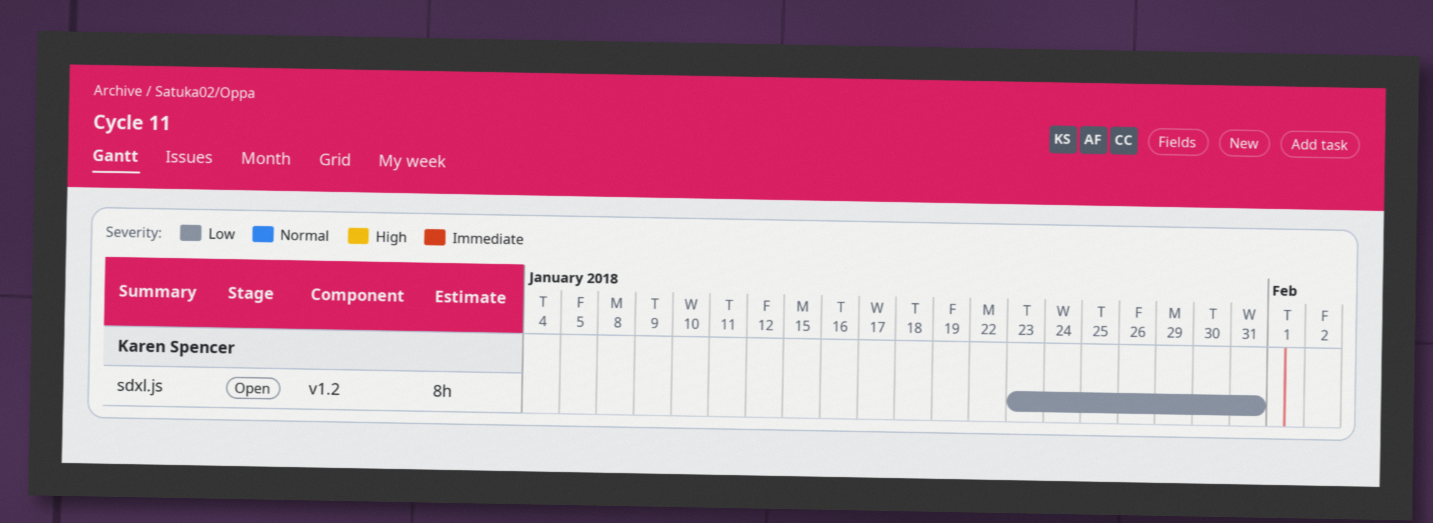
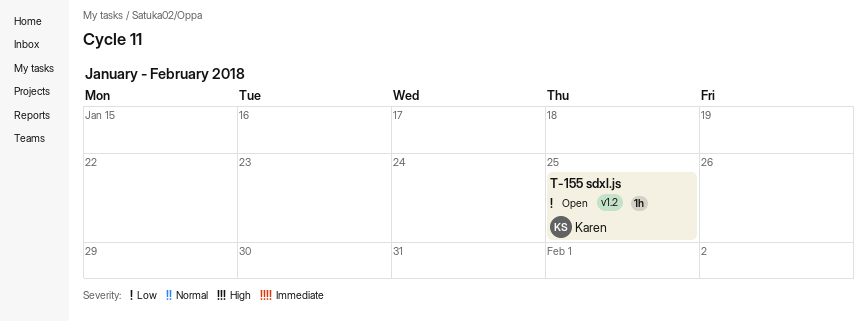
sdxl.js, estimate: 8h -> 1h
sdxl.js, due: Jan 31 -> Jan 25

